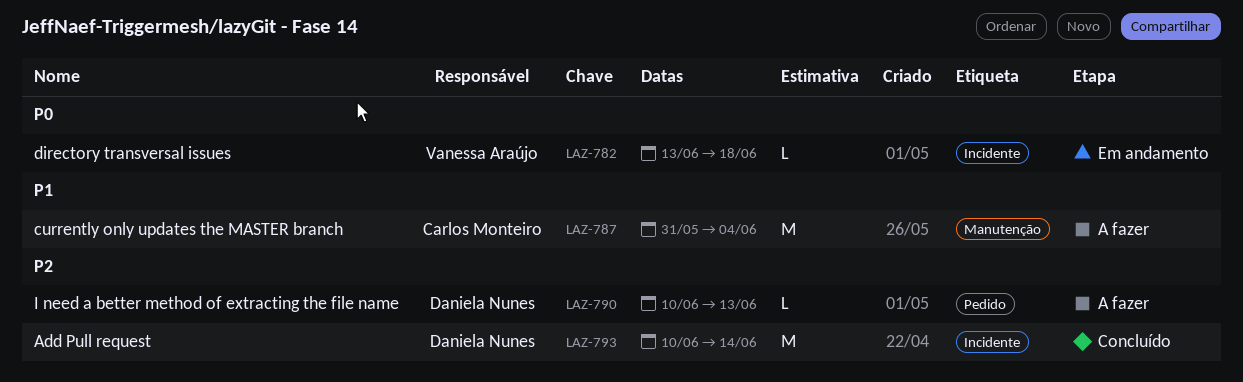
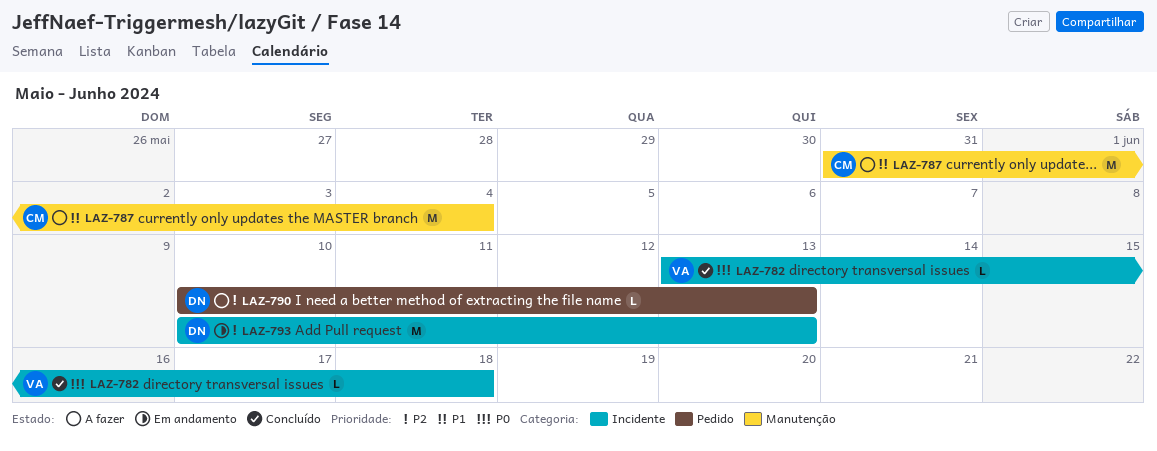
LAZ-782, status: Em andamento -> Concluído
LAZ-793, status: Concluído -> Em andamento
LAZ-793, due: Jun 14 -> Jun 13

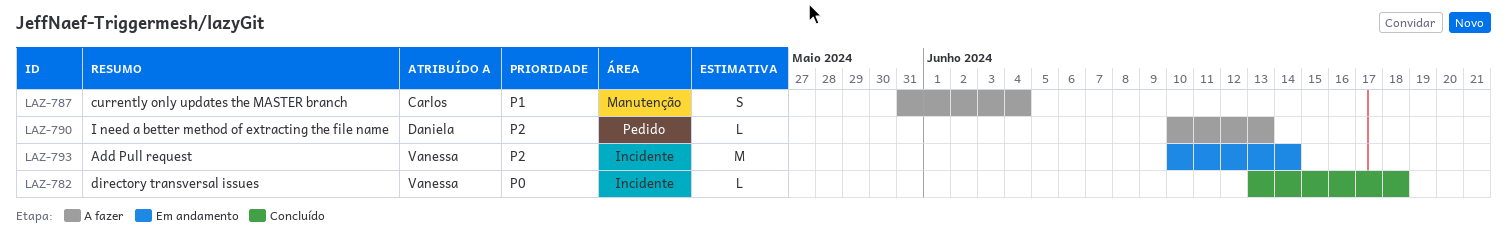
LAZ-787, estimate: M -> S
LAZ-793, owner: Daniela -> Vanessa
LAZ-793, due: Jun 13 -> Jun 14

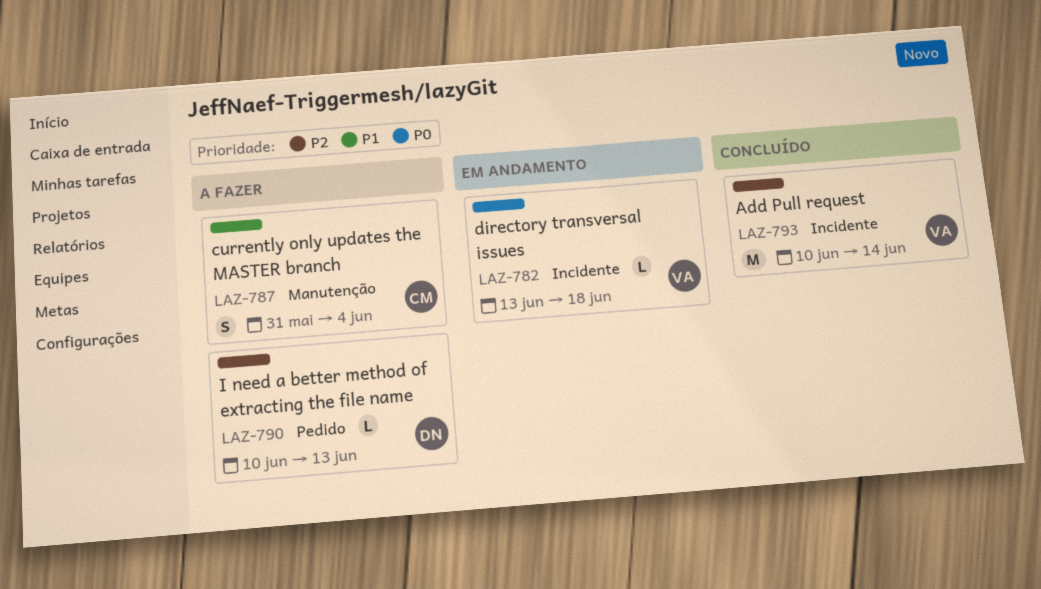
LAZ-782, status: Concluído -> Em andamento
LAZ-793, status: Em andamento -> Concluído

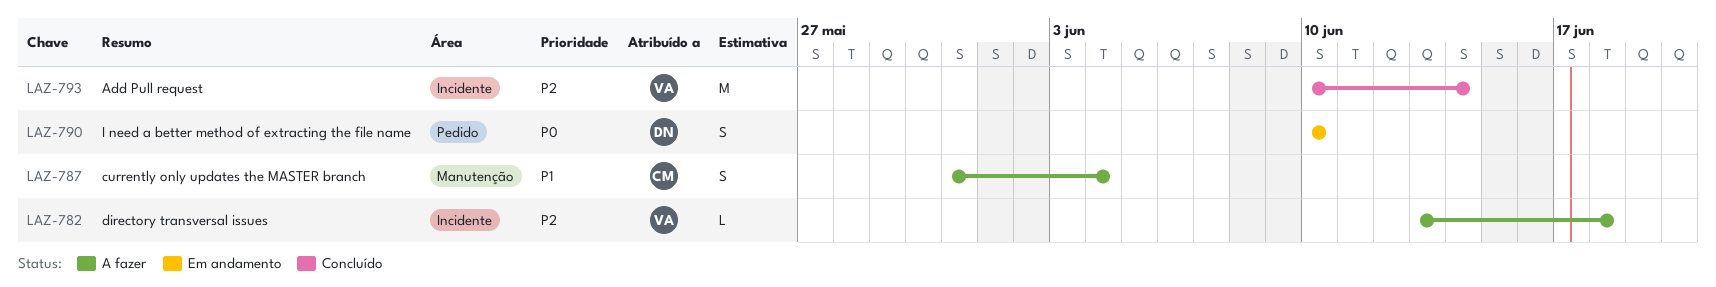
LAZ-782, status: Em andamento -> A fazer
LAZ-782, priority: P0 -> P2
LAZ-790, status: A fazer -> Em andamento
LAZ-790, priority: P2 -> P0
LAZ-790, estimate: L -> S
LAZ-790, due: Jun 13 -> Jun 10

